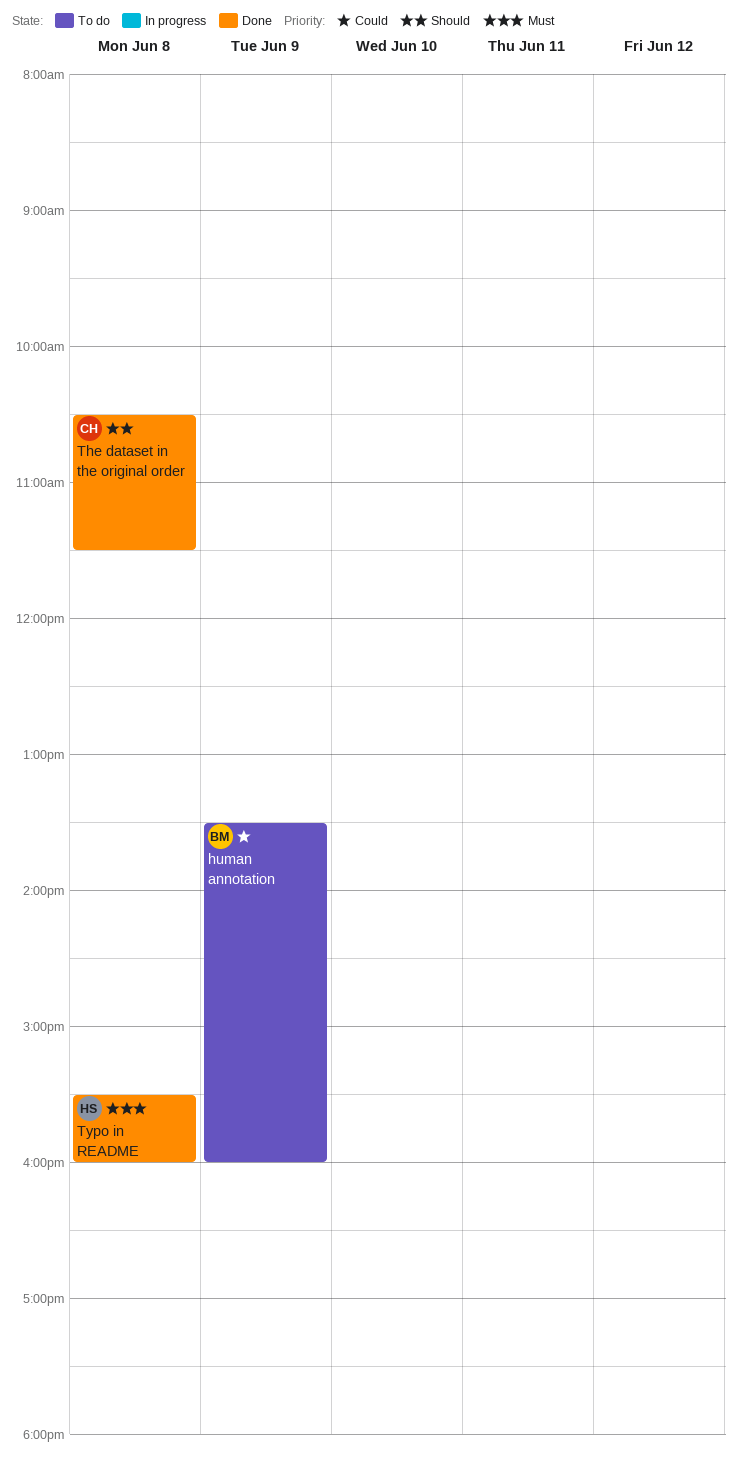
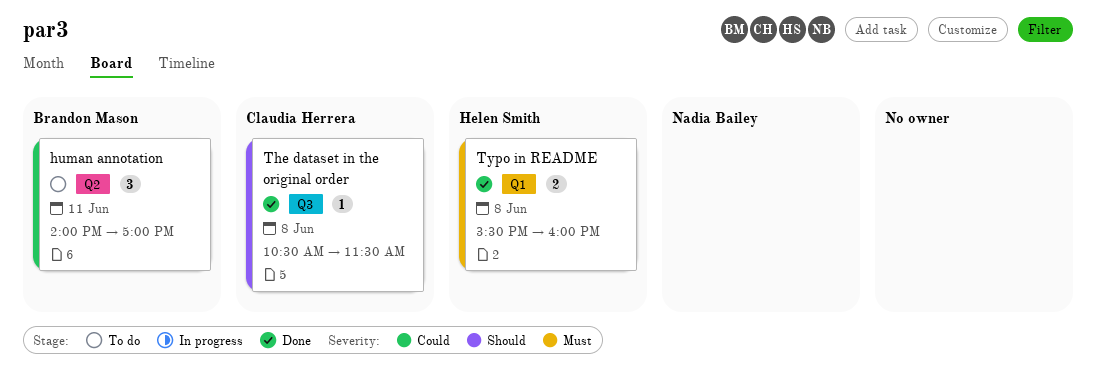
human annotation, day: Jun 9 -> Jun 11
human annotation, begins: 13:30 -> 14:00
human annotation, ends: 16:00 -> 17:00

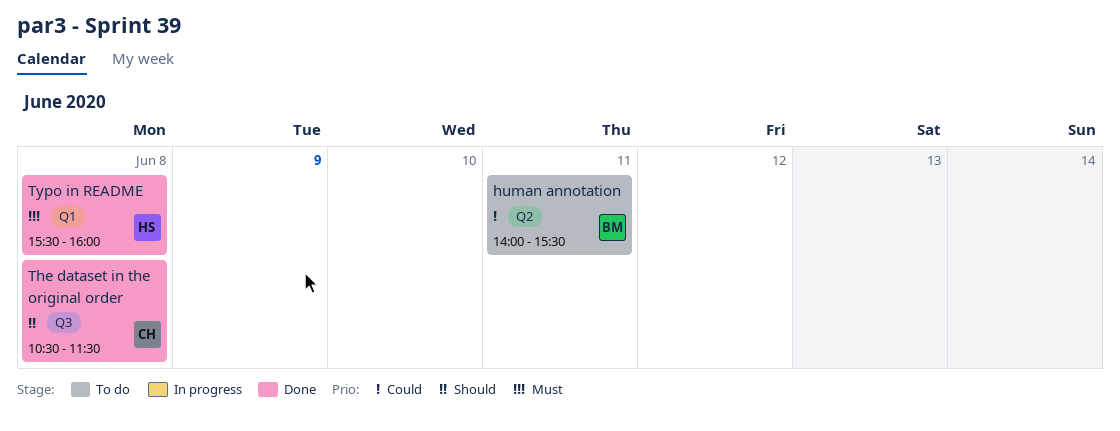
human annotation, ends: 17:00 -> 15:30

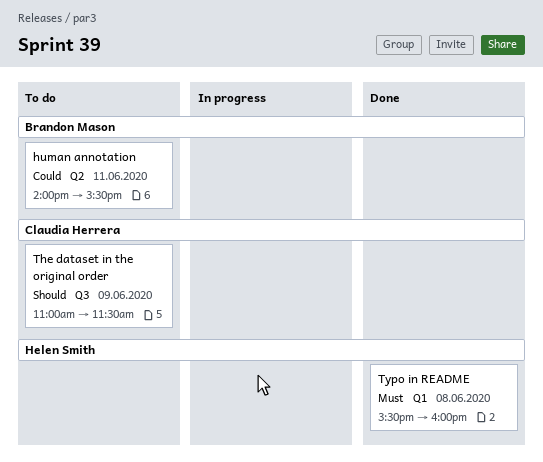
The dataset in the original order, status: Done -> To do
The dataset in the original order, day: Jun 8 -> Jun 9
The dataset in the original order, begins: 10:30 -> 11:00

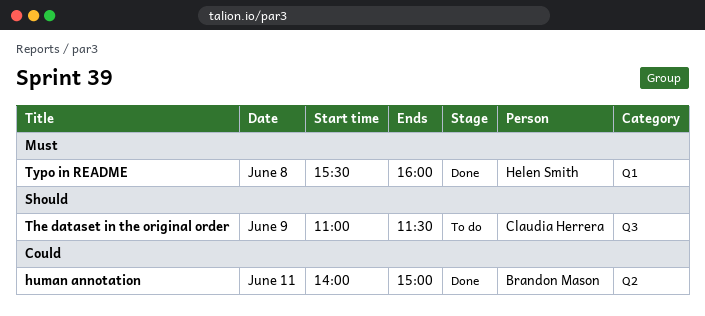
human annotation, status: To do -> Done
human annotation, ends: 15:30 -> 15:00

